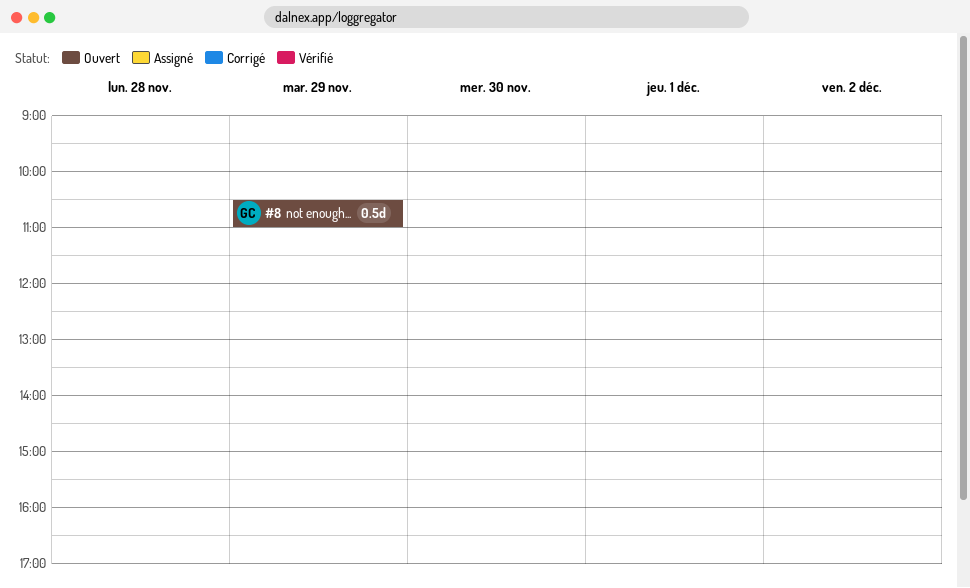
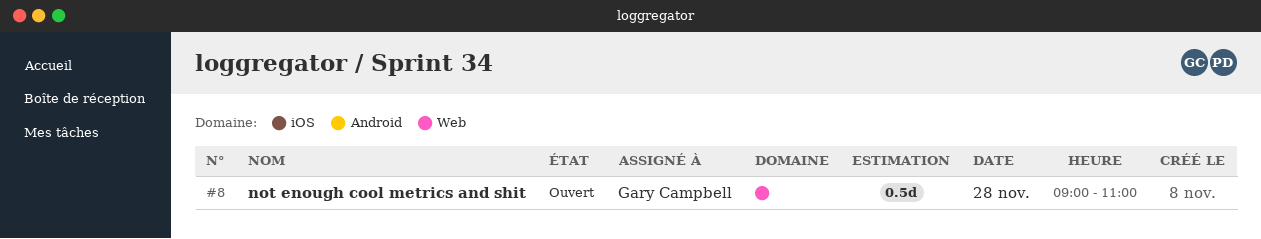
#8, day: Nov 29 -> Nov 28
#8, begins: 10:30 -> 09:00

